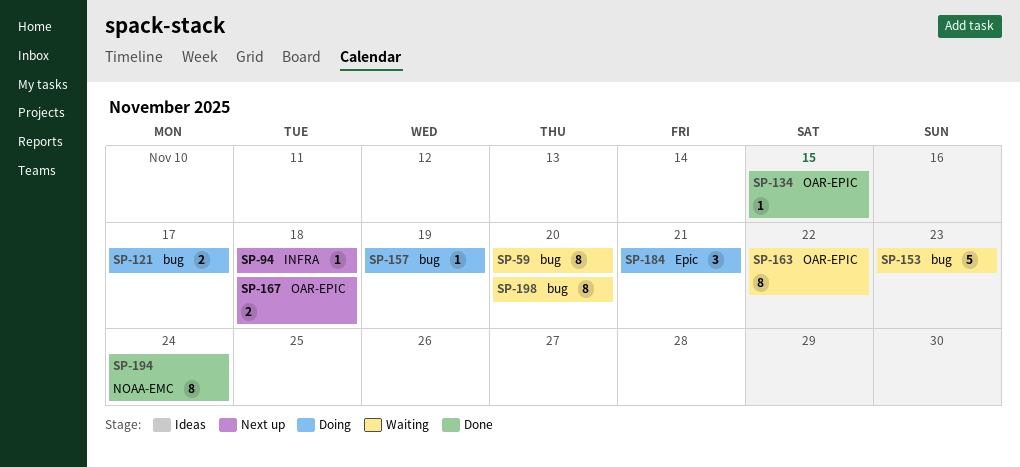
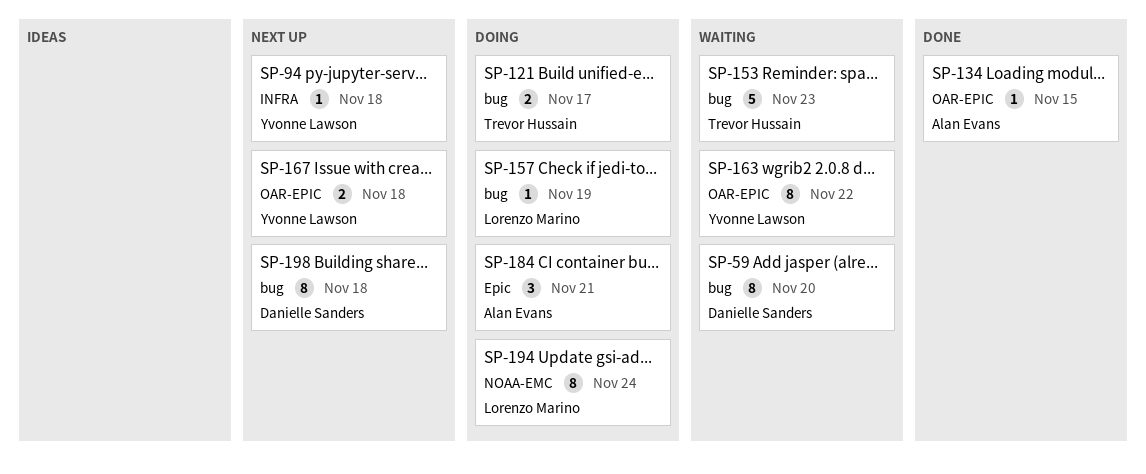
SP-194, status: Done -> Doing
SP-198, status: Waiting -> Next up
SP-198, due: Nov 20 -> Nov 18

